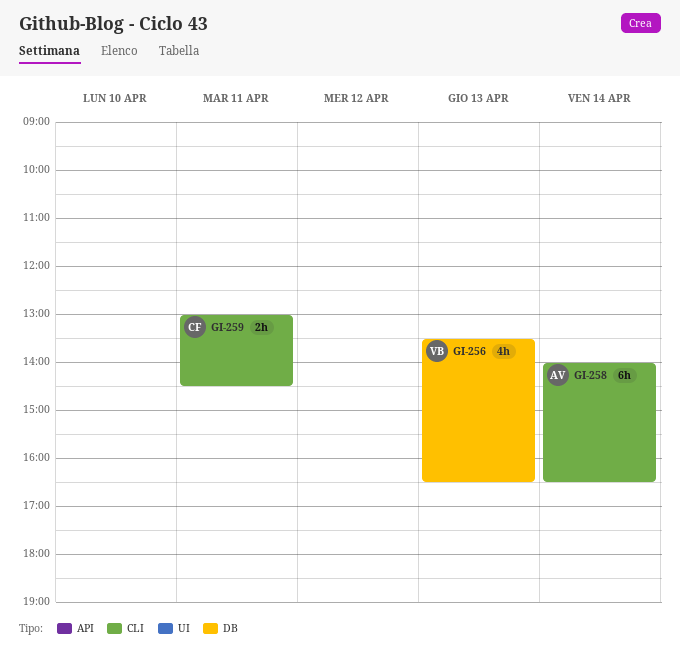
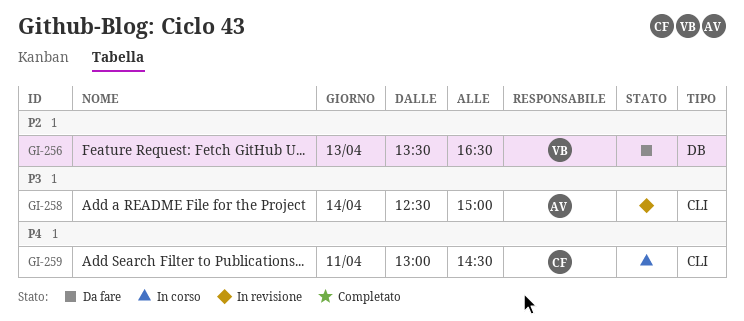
GI-258, begins: 14:00 -> 12:30
GI-258, ends: 16:30 -> 15:00

